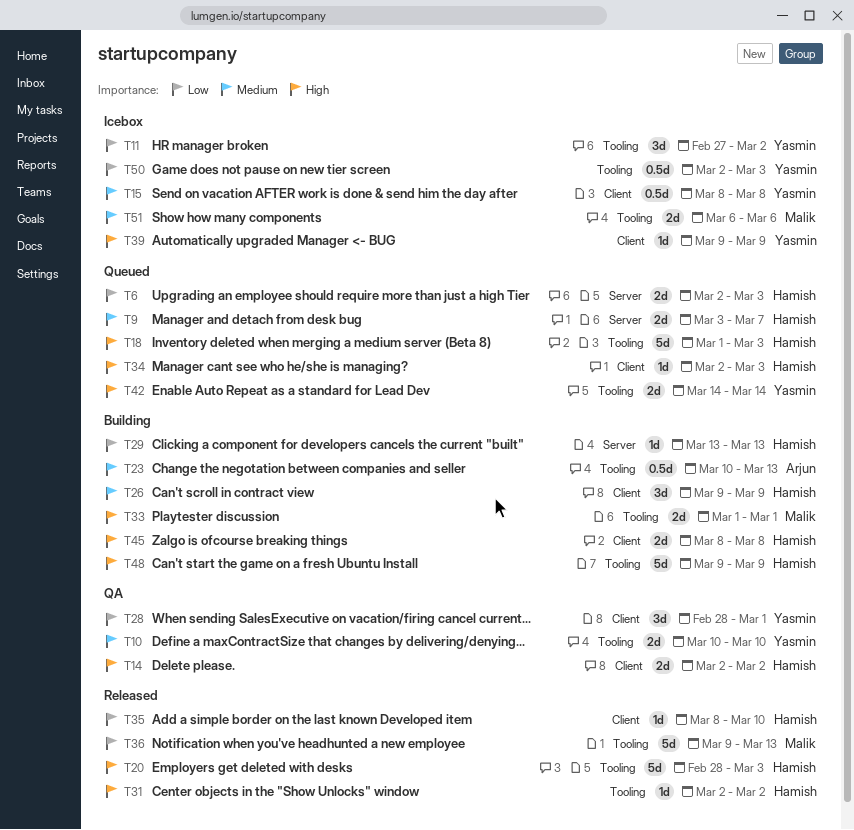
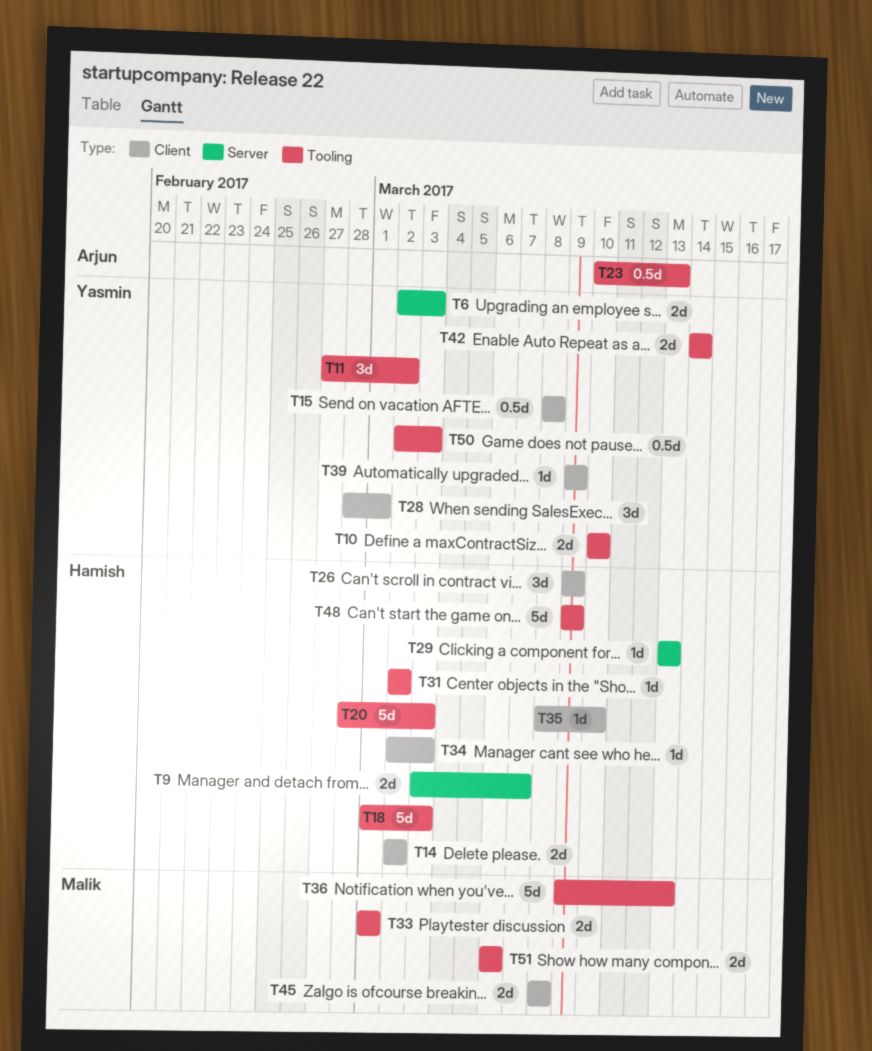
T6, owner: Hamish -> Yasmin
T45, owner: Hamish -> Malik

